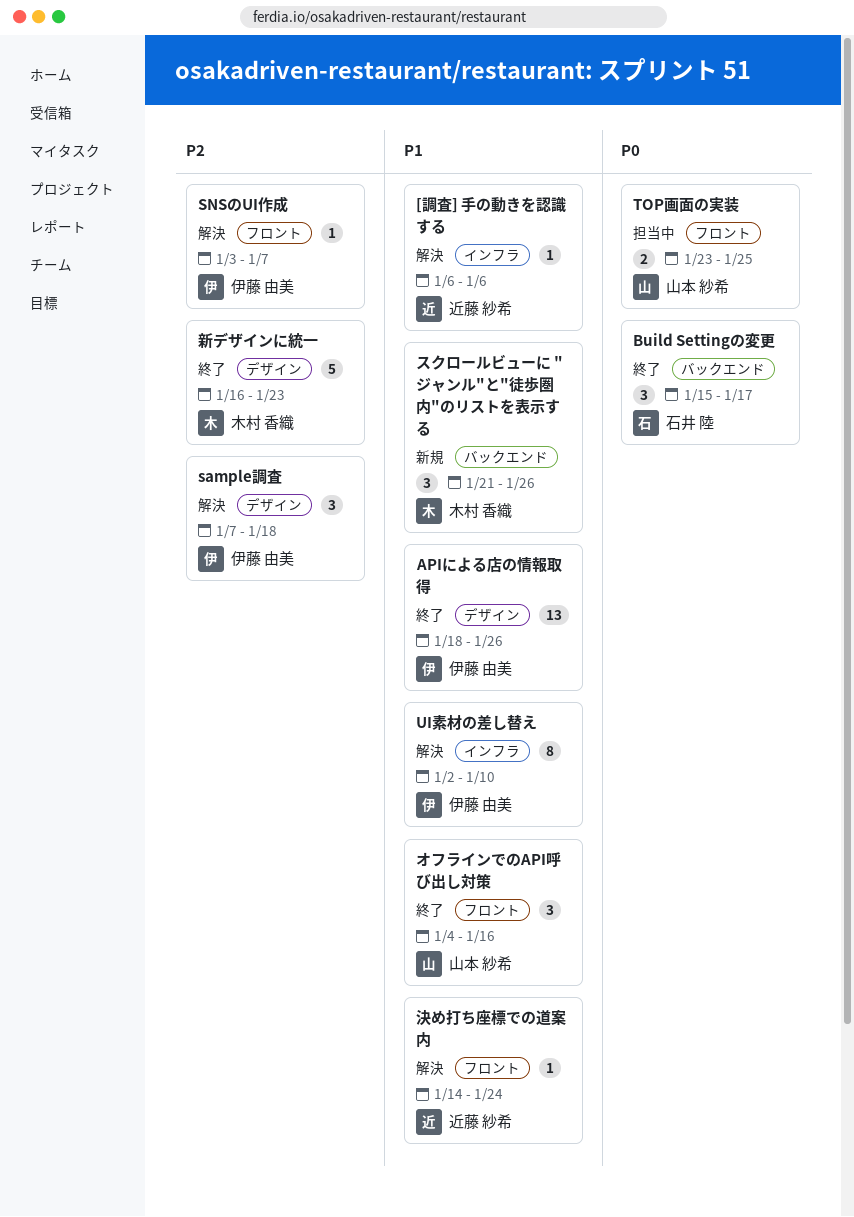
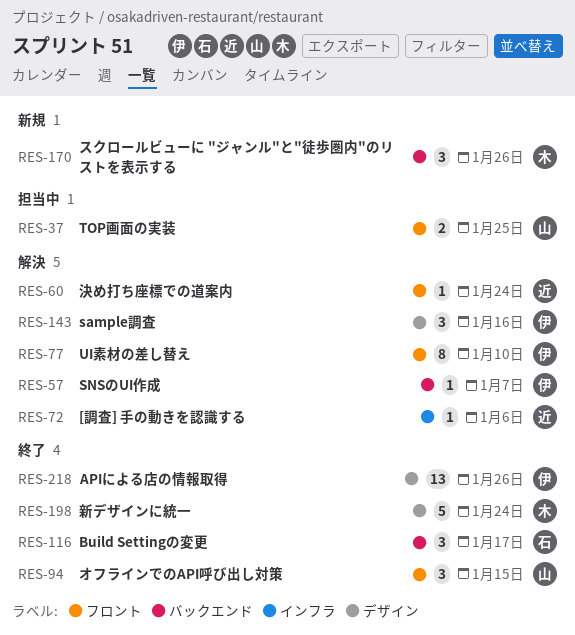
sample調査, due: Jan 18 -> Jan 16
SNSのUI作成, label: フロント -> バックエンド
UI素材の差し替え, label: インフラ -> フロント
オフラインでのAPI呼び出し対策, due: Jan 16 -> Jan 15
新デザインに統一, due: Jan 23 -> Jan 24

